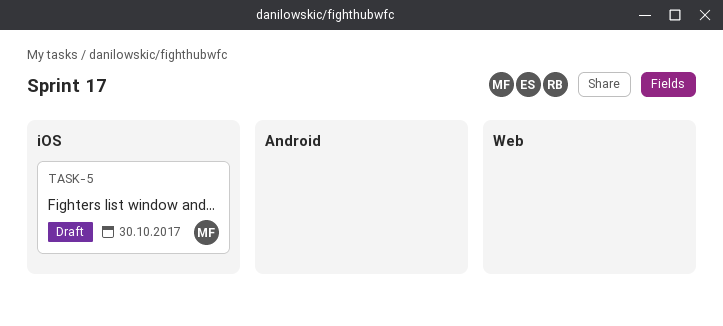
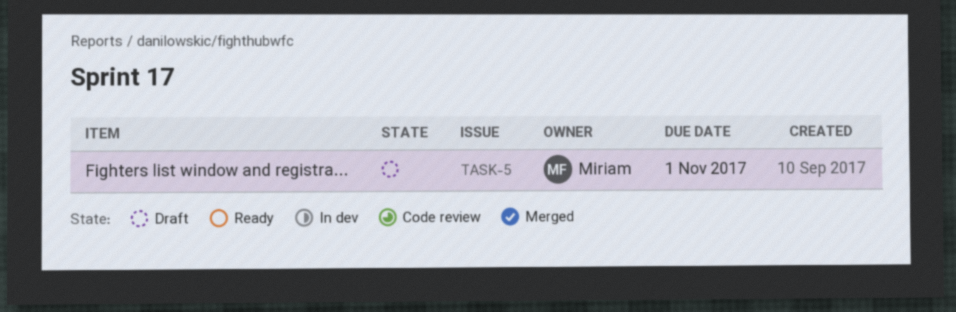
TASK-5, due: Oct 30 -> Nov 1

